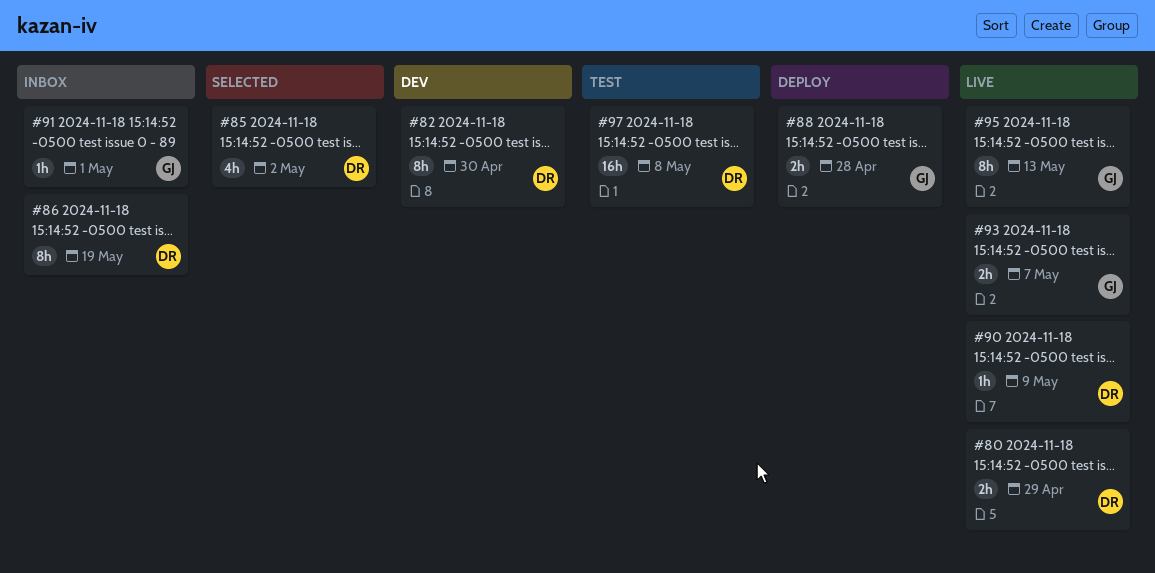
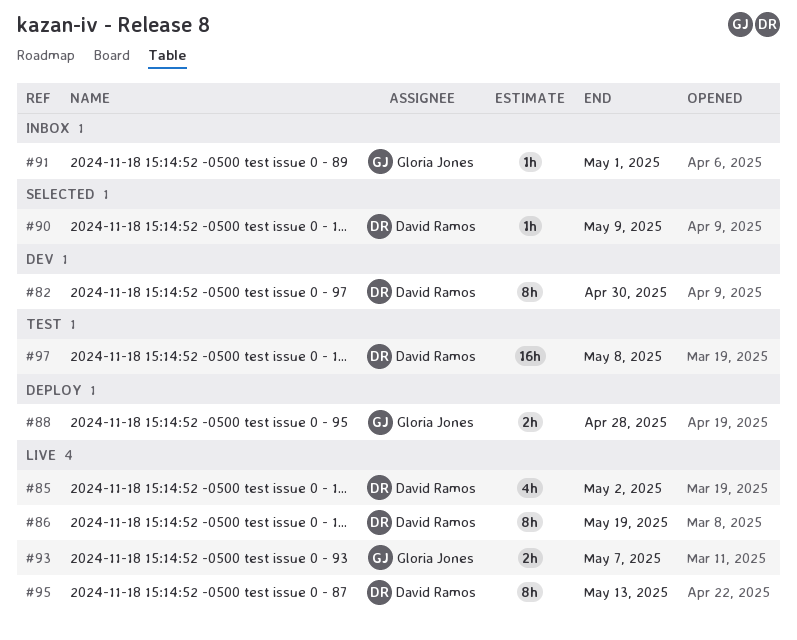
#80: present -> none
#85, status: Selected -> Live
#86, status: Inbox -> Live
#90, status: Live -> Selected
#95, owner: Gloria Jones -> David Ramos

